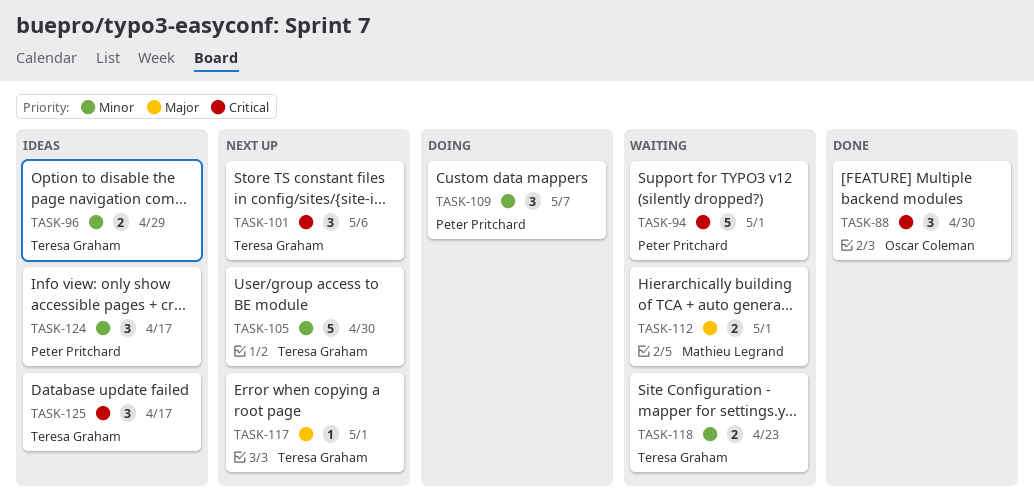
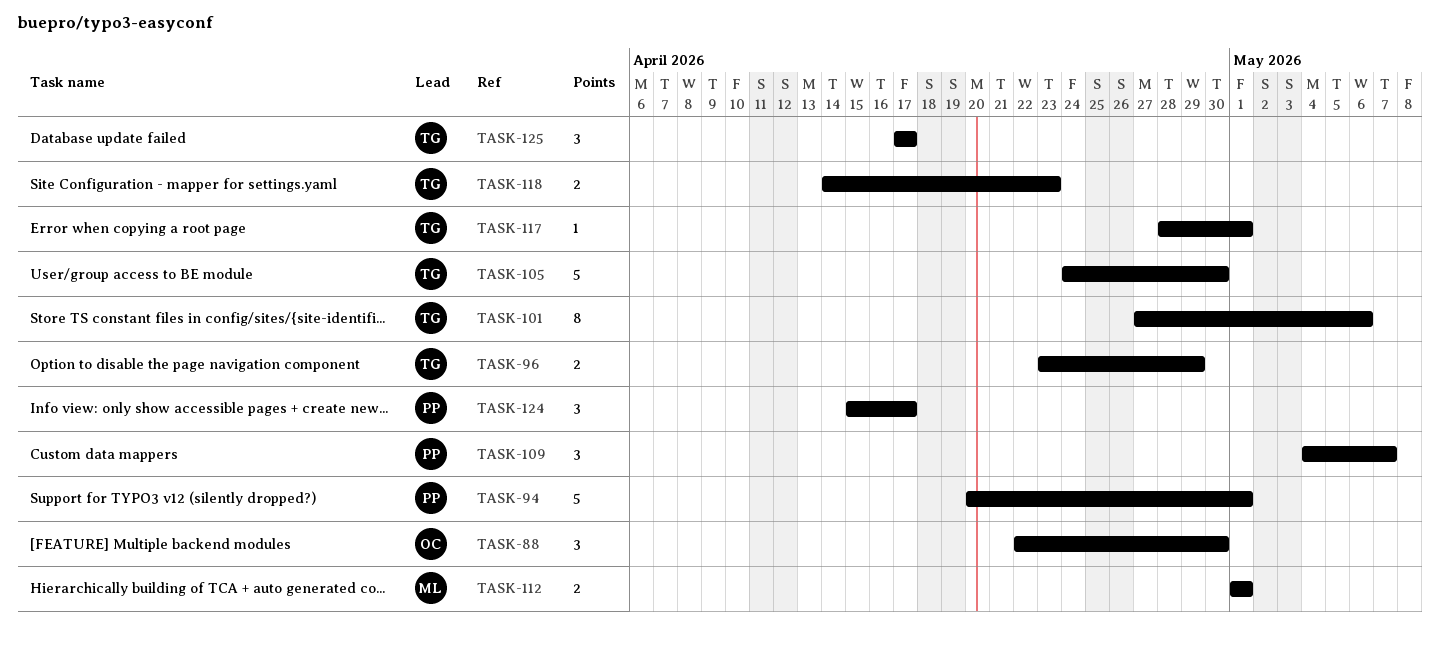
TASK-101, estimate: 3 -> 8

